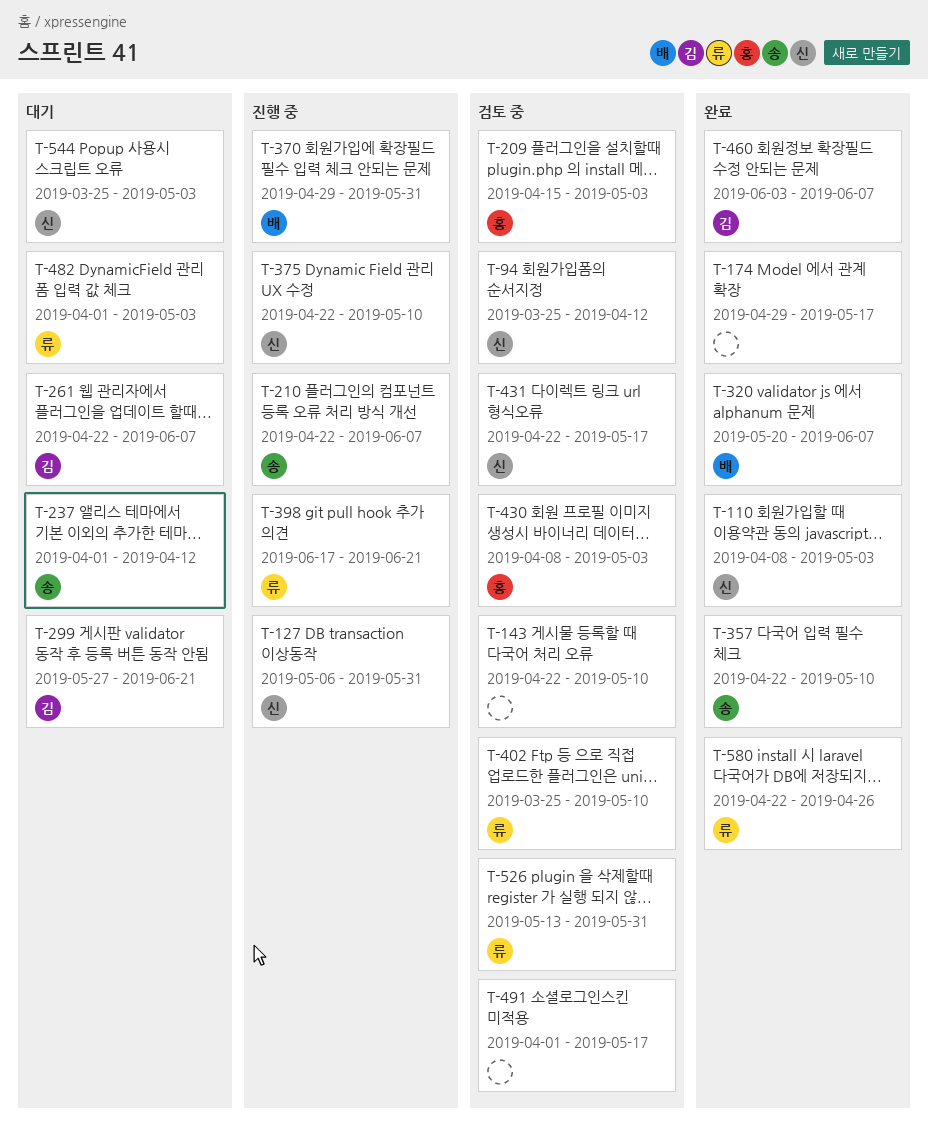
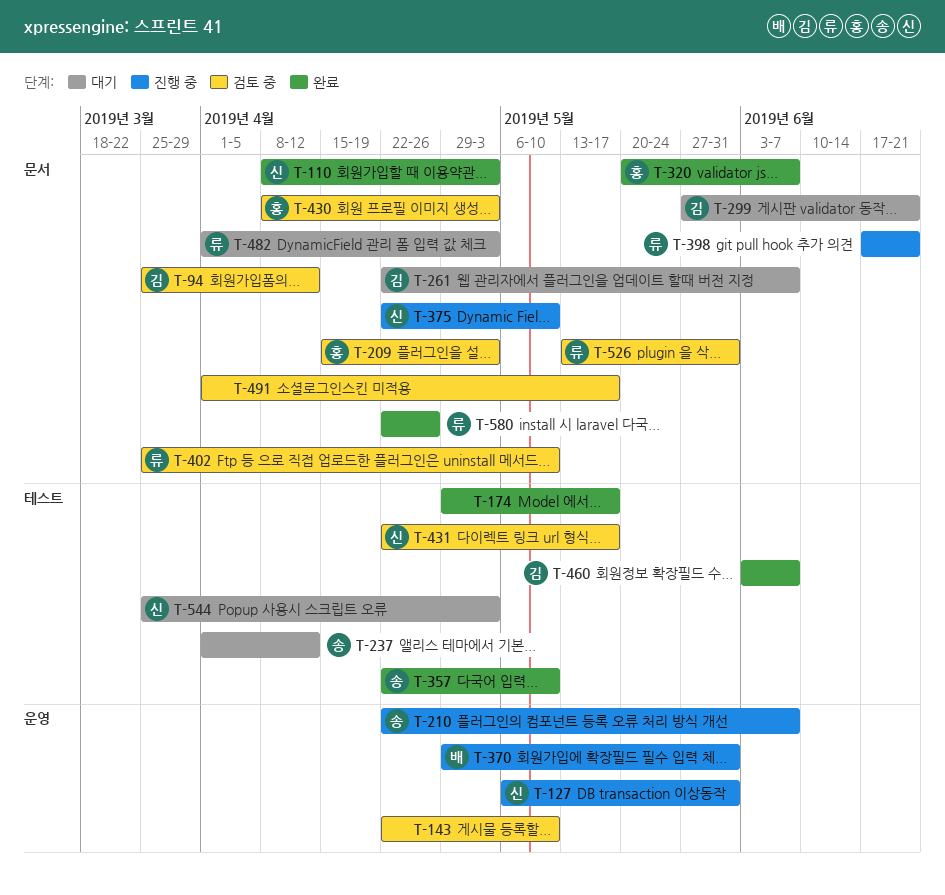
T-94, owner: 신 -> 김
T-320, owner: 배 -> 홍

